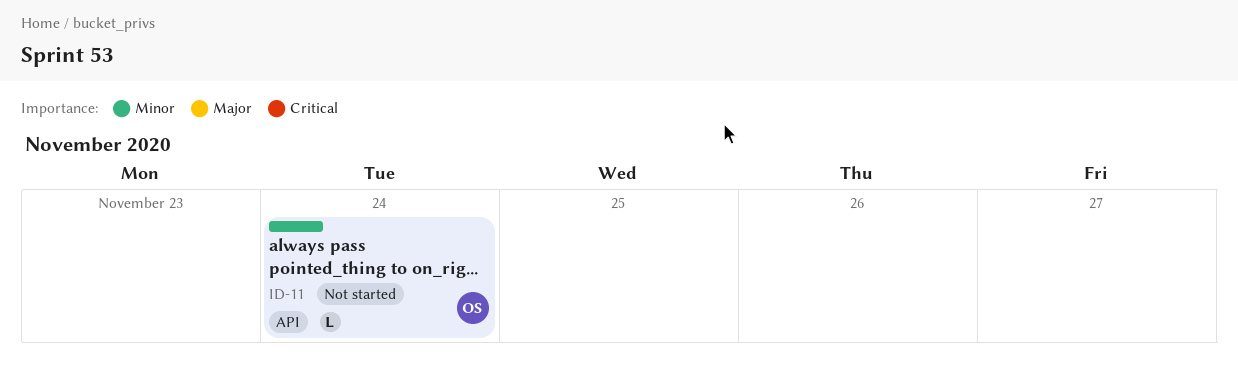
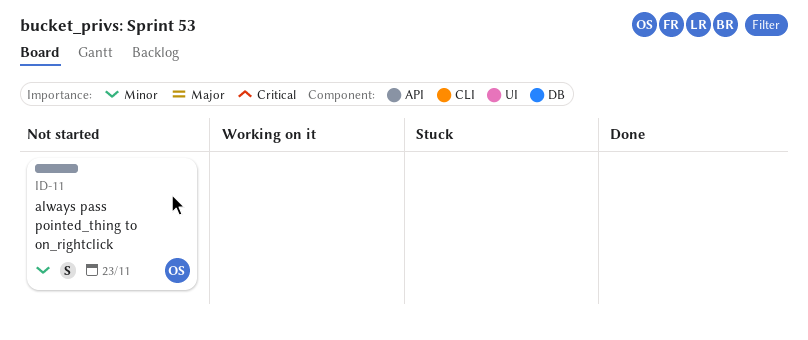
ID-11, estimate: L -> S
ID-11, due: Nov 24 -> Nov 23

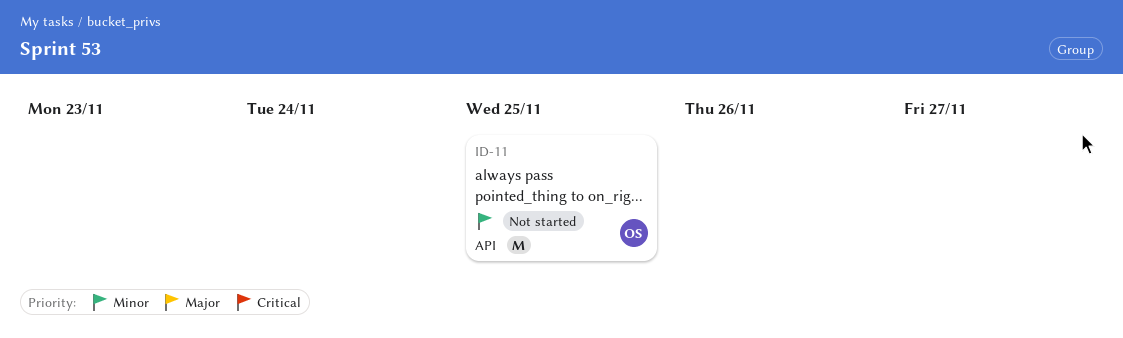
ID-11, estimate: S -> M
ID-11, due: Nov 23 -> Nov 25

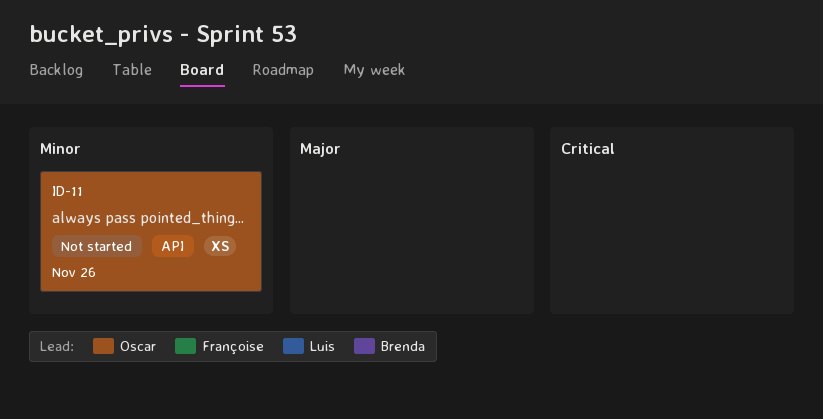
ID-11, estimate: M -> XS
ID-11, due: Nov 25 -> Nov 26

